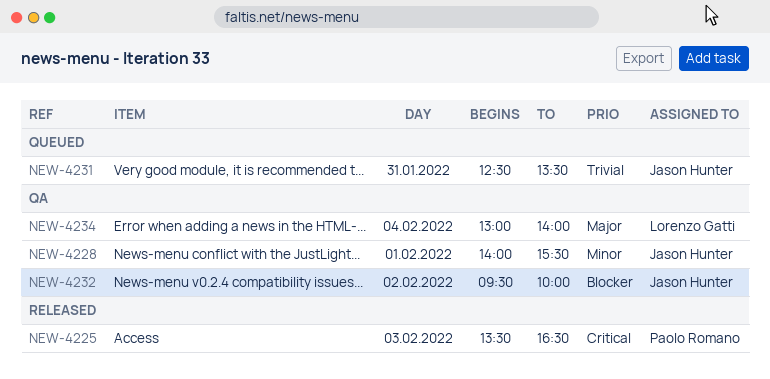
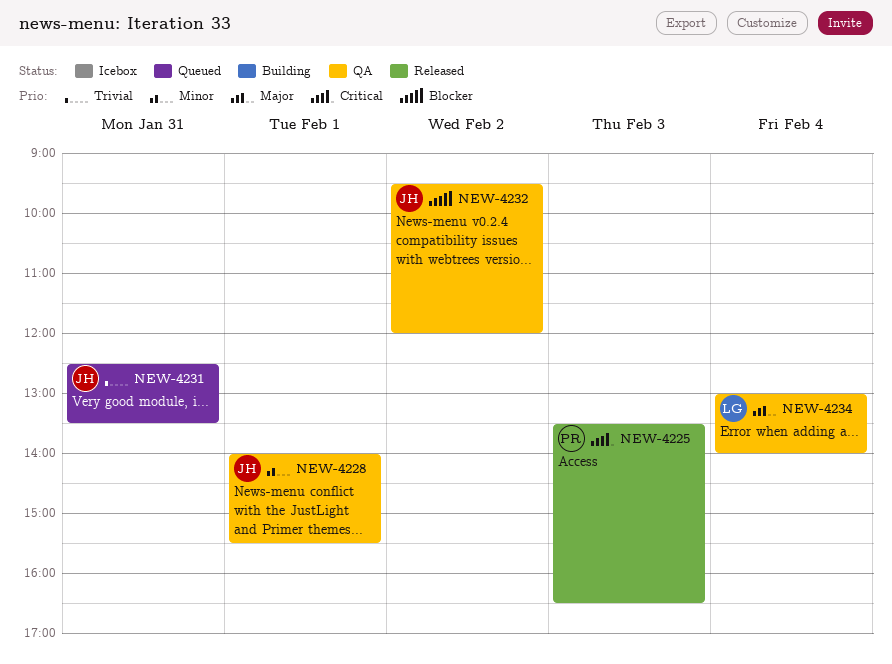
NEW-4232, ends: 10:00 -> 12:00

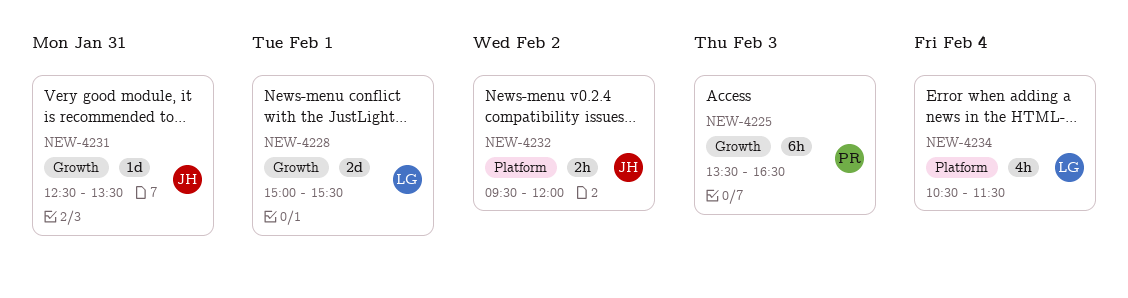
NEW-4228, owner: JH -> LG
NEW-4228, begins: 14:00 -> 15:00
NEW-4234, begins: 13:00 -> 10:30
NEW-4234, ends: 14:00 -> 11:30

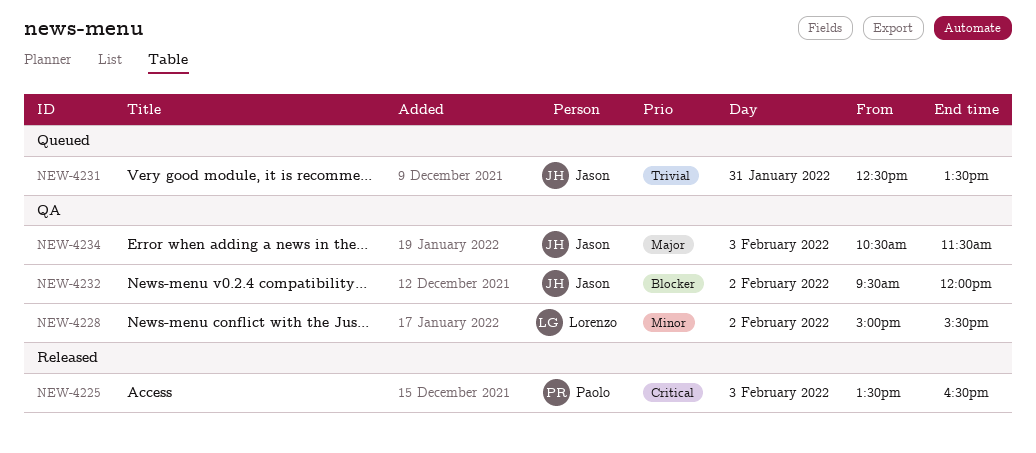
NEW-4228, day: Feb 1 -> Feb 2
NEW-4234, owner: Lorenzo -> Jason
NEW-4234, day: Feb 4 -> Feb 3

